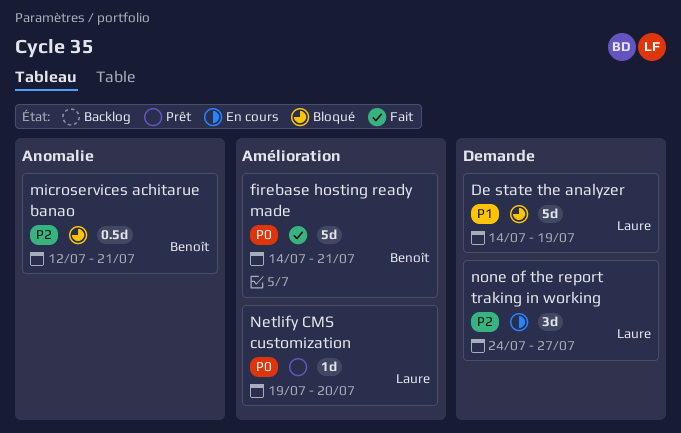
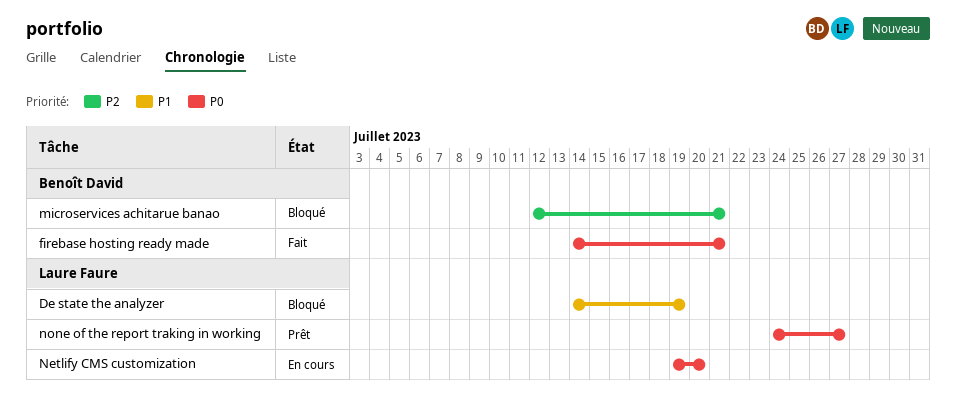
Netlify CMS customization, status: Prêt -> En cours
none of the report traking in working, status: En cours -> Prêt
none of the report traking in working, priority: P2 -> P0

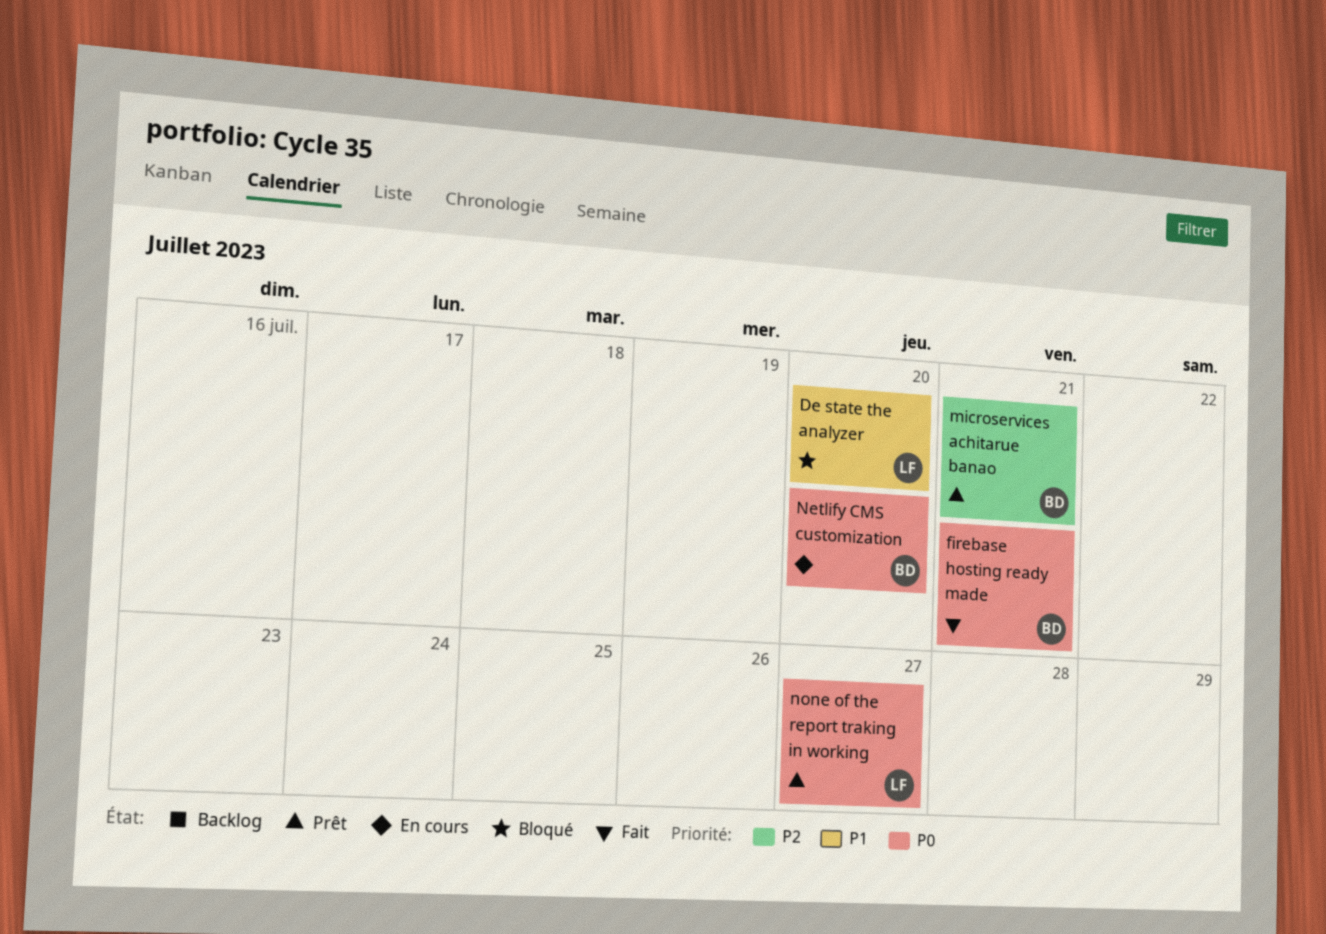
De state the analyzer, due: Jul 19 -> Jul 20
microservices achitarue banao, status: Bloqué -> Prêt
Netlify CMS customization, owner: Laure Faure -> Benoît David

